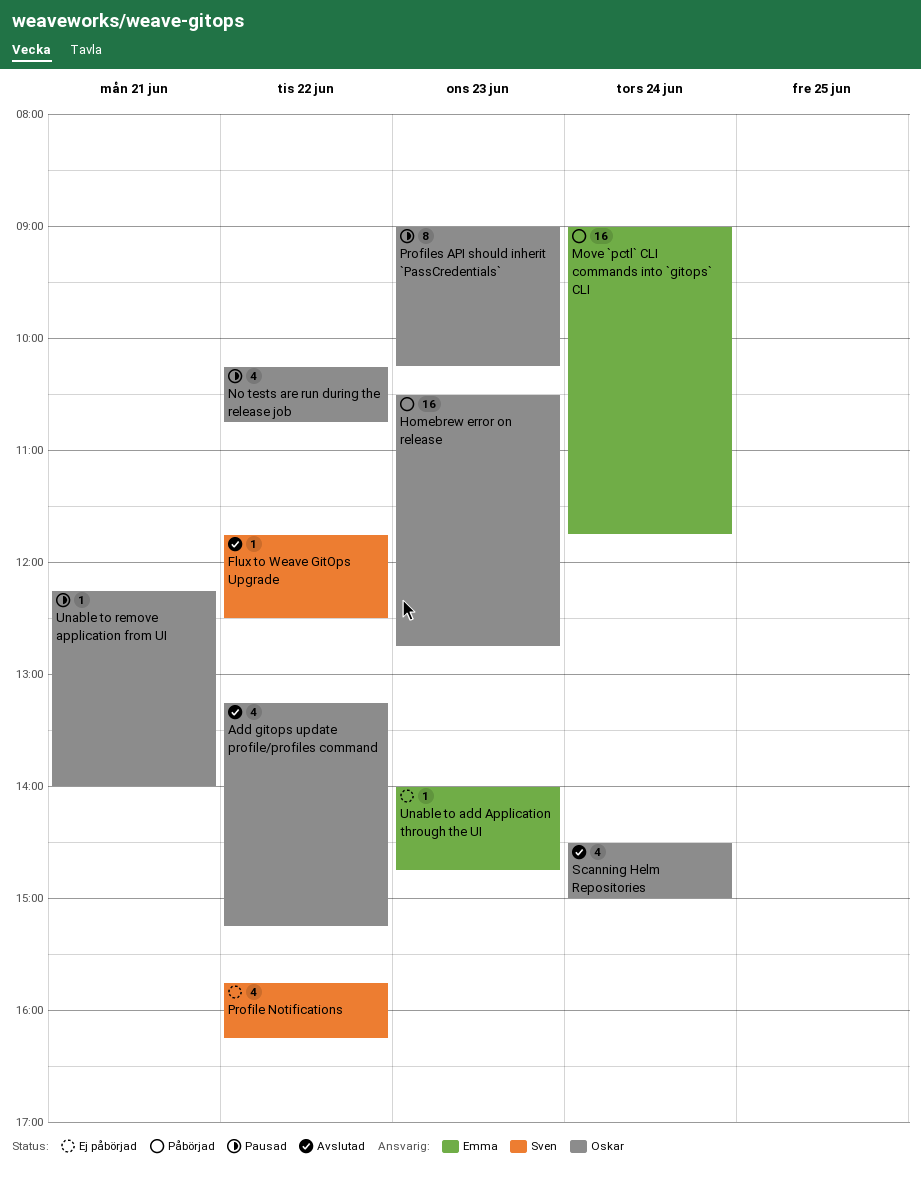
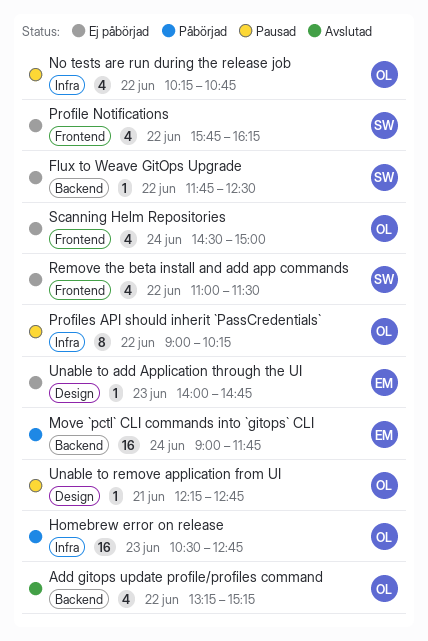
Flux to Weave GitOps Upgrade, status: Avslutad -> Ej påbörjad
Profiles API should inherit `PassCredentials`, day: Jun 23 -> Jun 22
Remove the beta install and add app commands: none -> present
Scanning Helm Repositories, status: Avslutad -> Ej påbörjad
Unable to remove application from UI, ends: 14:00 -> 12:45

